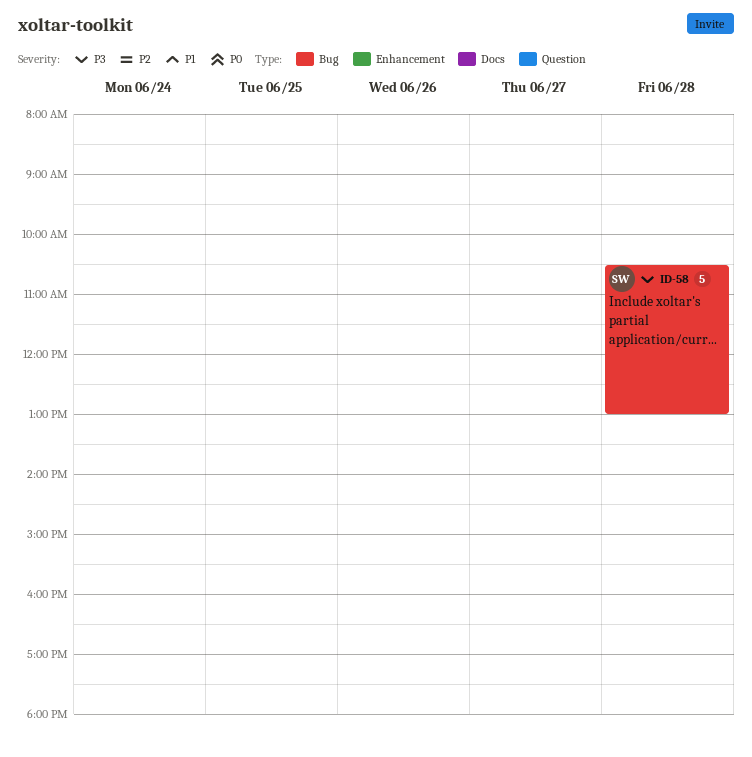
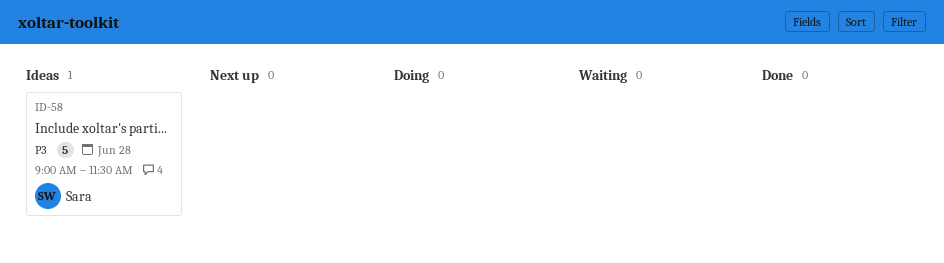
ID-58, begins: 10:30 -> 09:00
ID-58, ends: 13:00 -> 11:30

